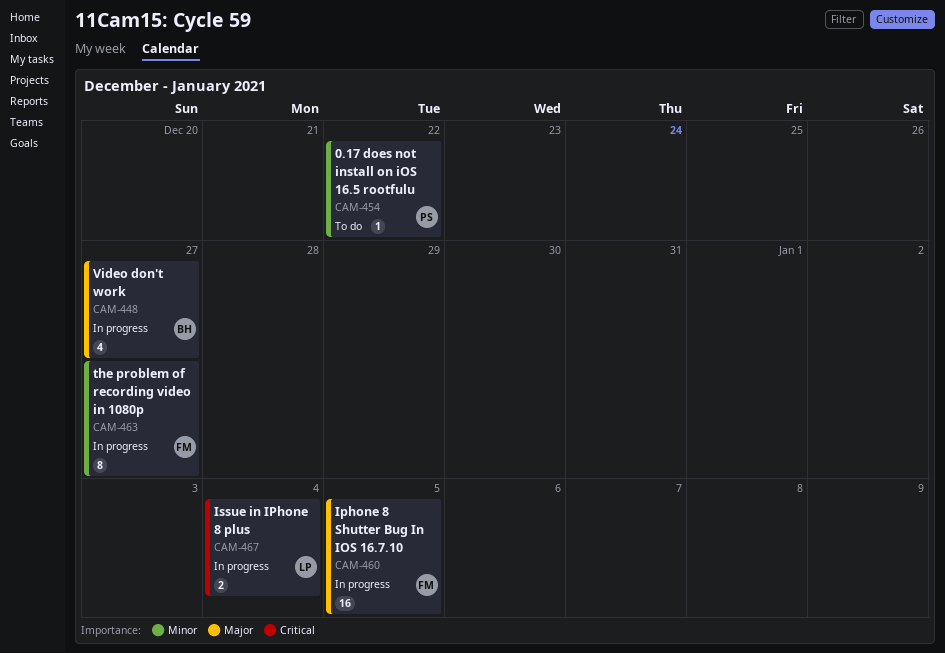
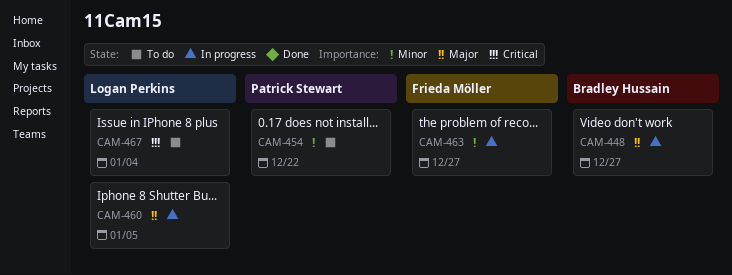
CAM-460, owner: Frieda Möller -> Logan Perkins
CAM-467, status: In progress -> To do

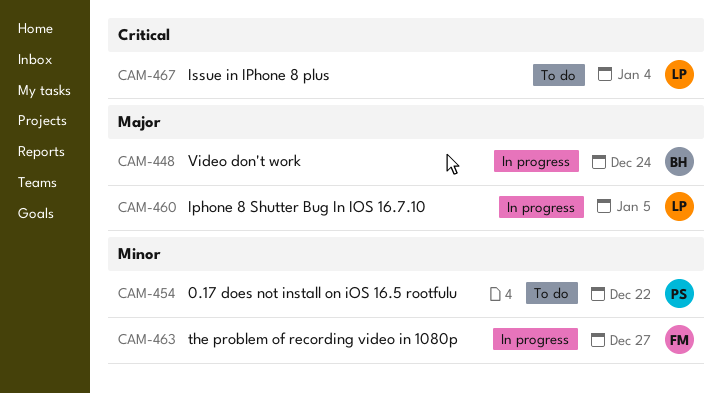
CAM-448, due: Dec 27 -> Dec 24

